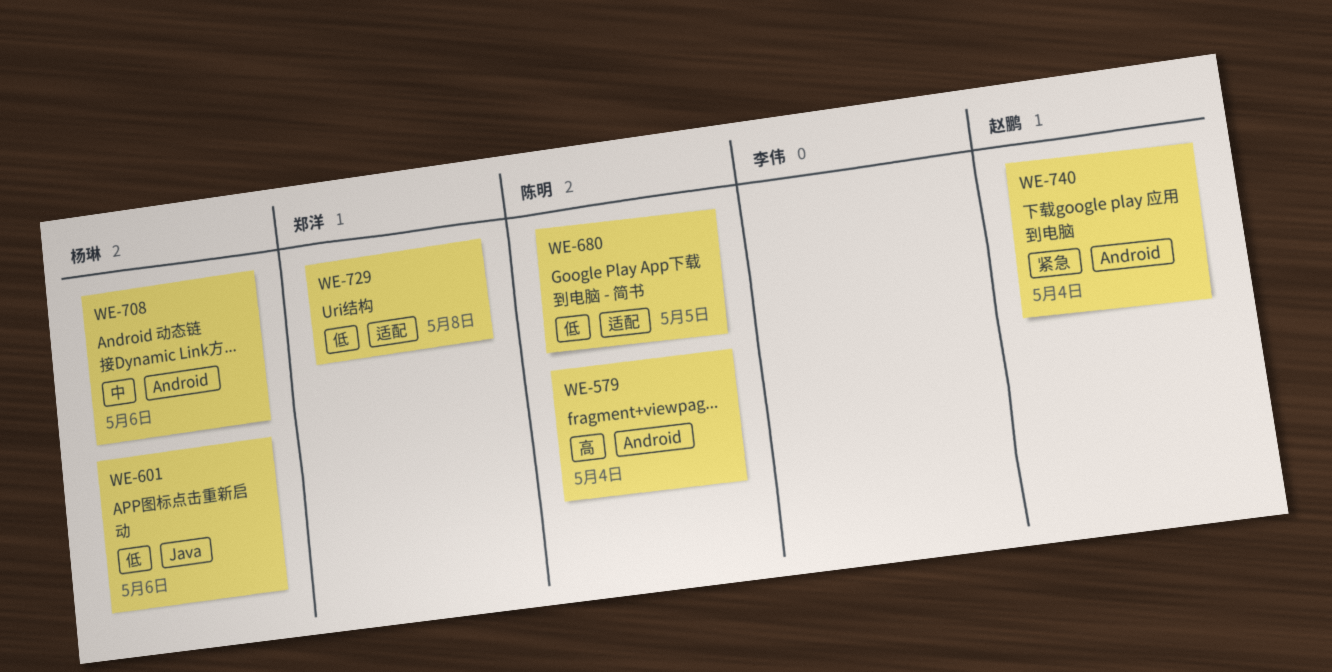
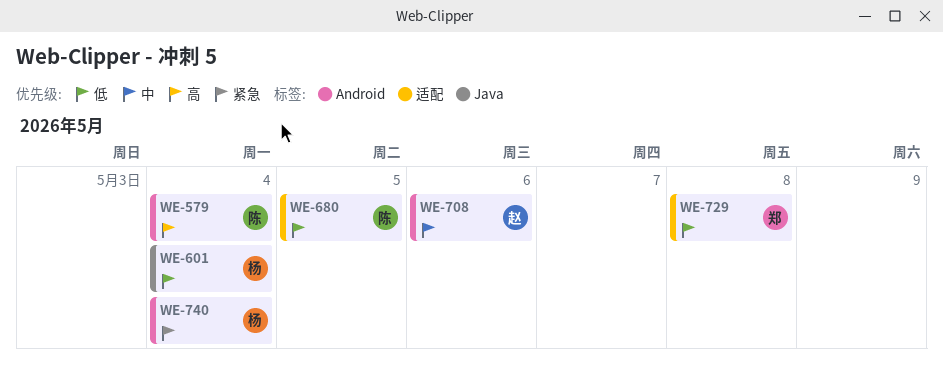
WE-601, day: May 6 -> May 4
WE-708, owner: 杨琳 -> 赵鹏
WE-740, owner: 赵鹏 -> 杨琳

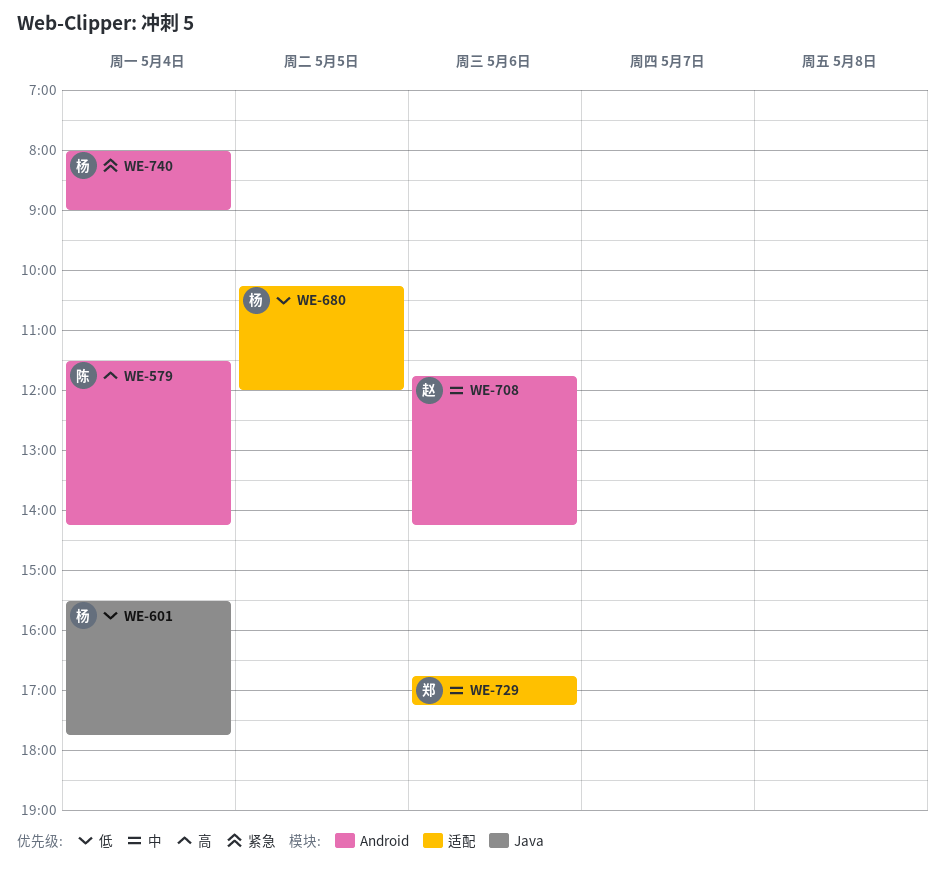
WE-680, owner: 陈 -> 杨
WE-729, priority: 低 -> 中
WE-729, day: May 8 -> May 6

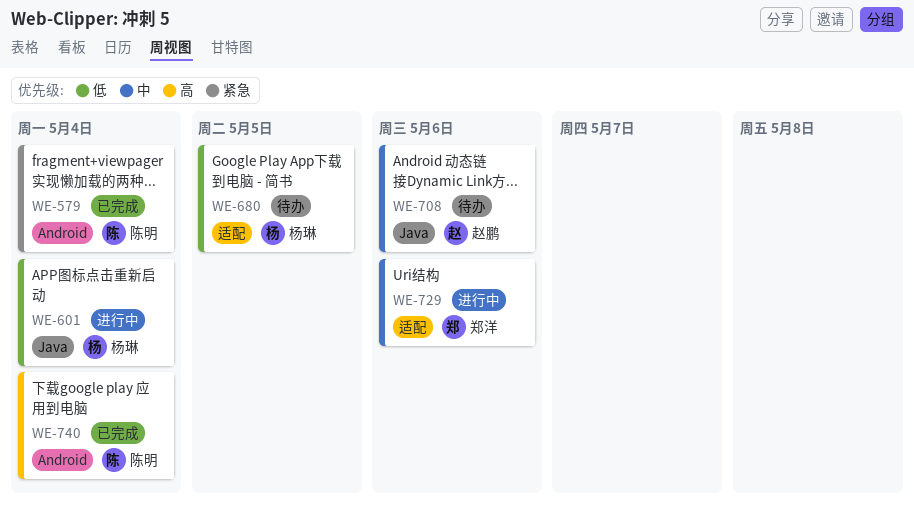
WE-579, priority: 高 -> 紧急
WE-708, label: Android -> Java
WE-740, owner: 杨琳 -> 陈明
WE-740, priority: 紧急 -> 高

